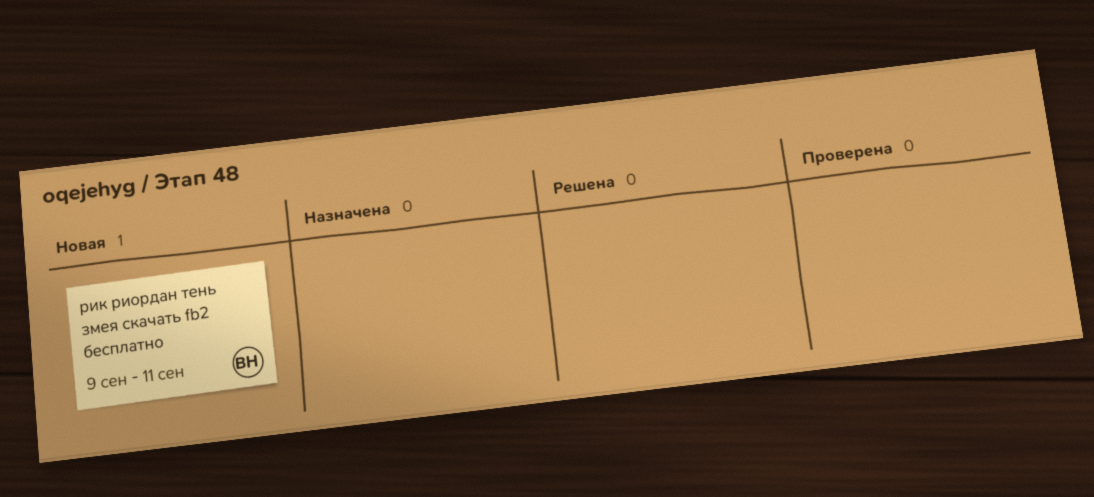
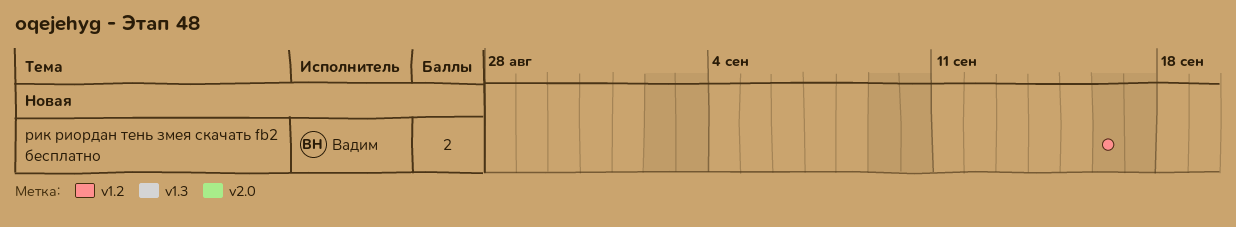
рик риордан тень змея скачать fb2 бесплатно, start: Sep 9 -> Sep 16
рик риордан тень змея скачать fb2 бесплатно, due: Sep 11 -> Sep 16

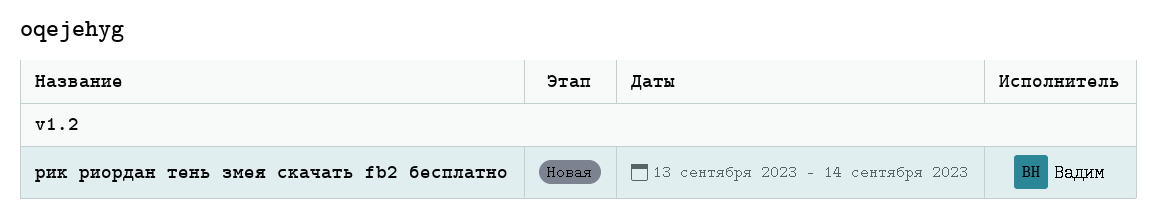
рик риордан тень змея скачать fb2 бесплатно, start: Sep 16 -> Sep 13
рик риордан тень змея скачать fb2 бесплатно, due: Sep 16 -> Sep 14

